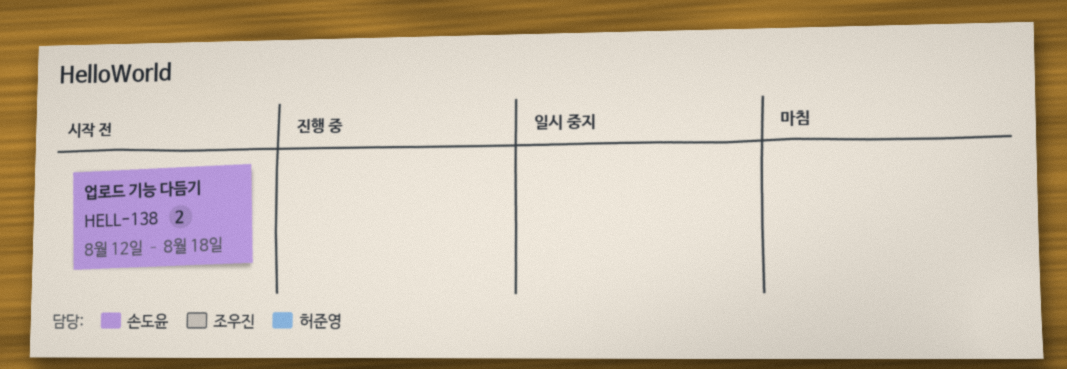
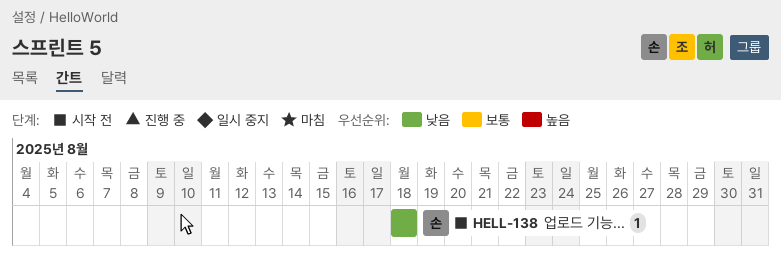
HELL-138, estimate: 2 -> 1
HELL-138, start: Aug 12 -> Aug 18

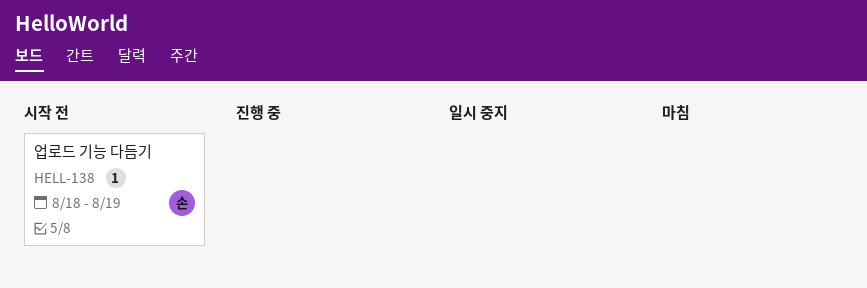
HELL-138, due: Aug 18 -> Aug 19

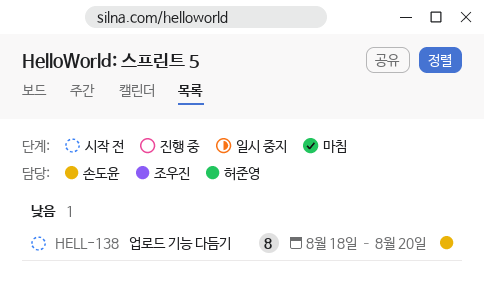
HELL-138, estimate: 1 -> 8
HELL-138, due: Aug 19 -> Aug 20

